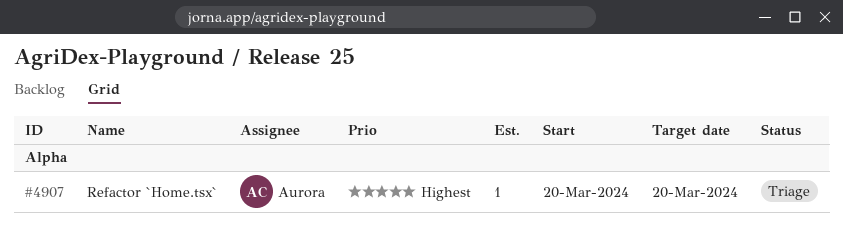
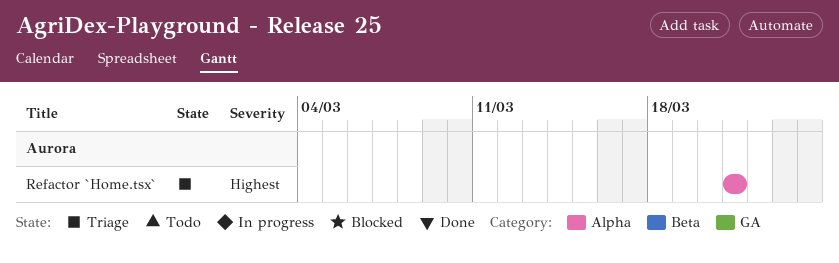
Refactor `Home.tsx`, start: Mar 20 -> Mar 21
Refactor `Home.tsx`, due: Mar 20 -> Mar 21

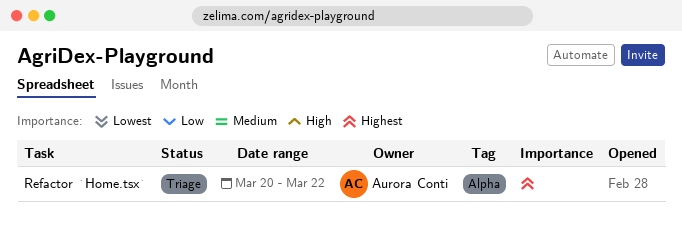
Refactor `Home.tsx`, start: Mar 21 -> Mar 20
Refactor `Home.tsx`, due: Mar 21 -> Mar 22

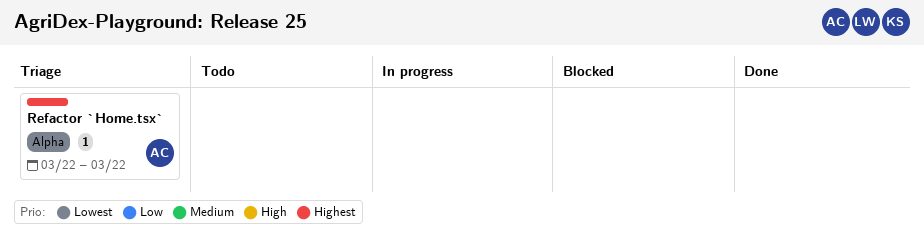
Refactor `Home.tsx`, start: Mar 20 -> Mar 22

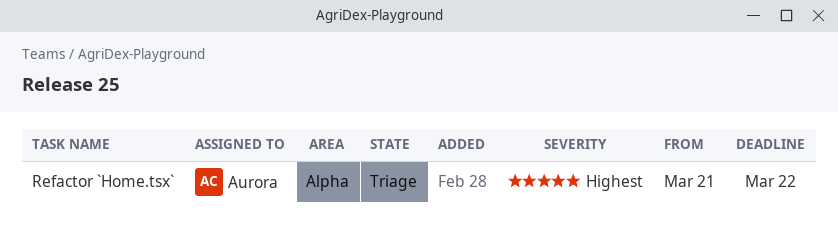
Refactor `Home.tsx`, start: Mar 22 -> Mar 21

